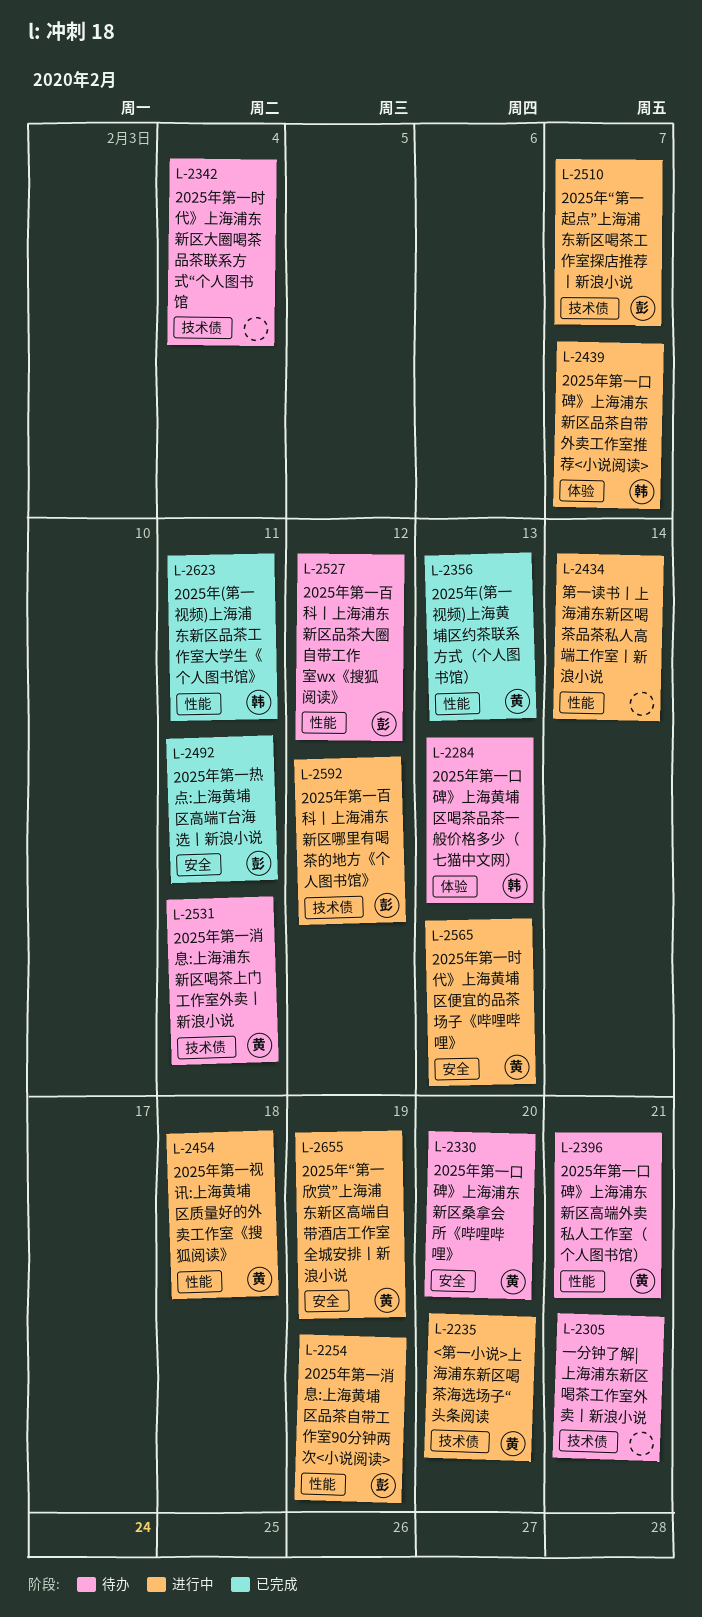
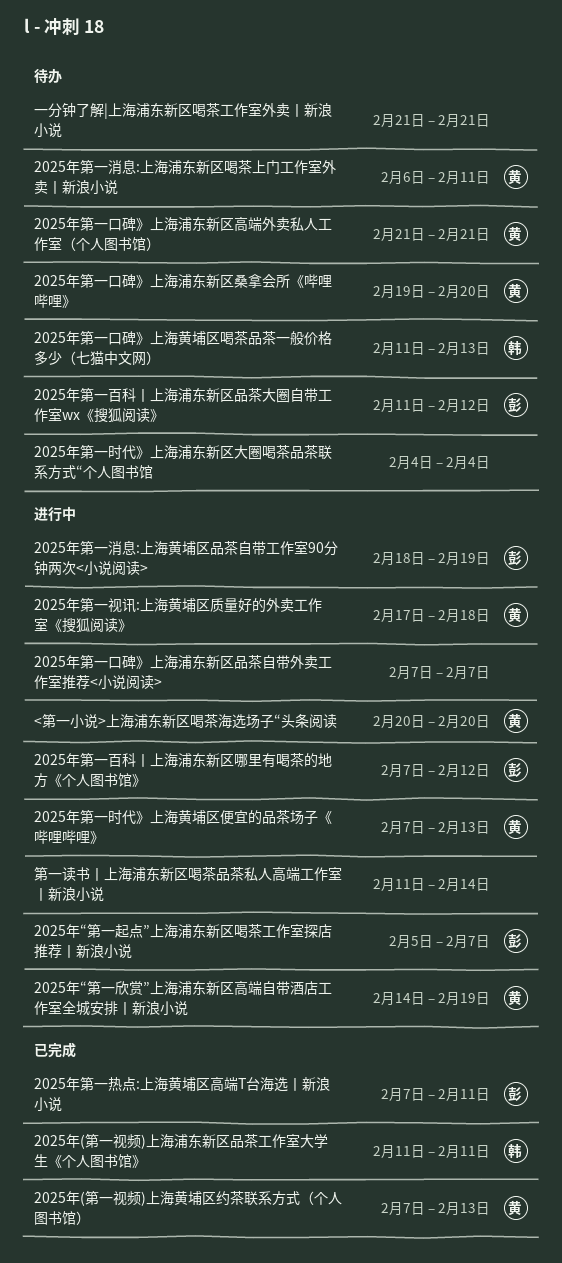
2025年第一口碑》上海浦东新区品茶自带外卖工作室推荐<小说阅读>, owner: 韩 -> none

